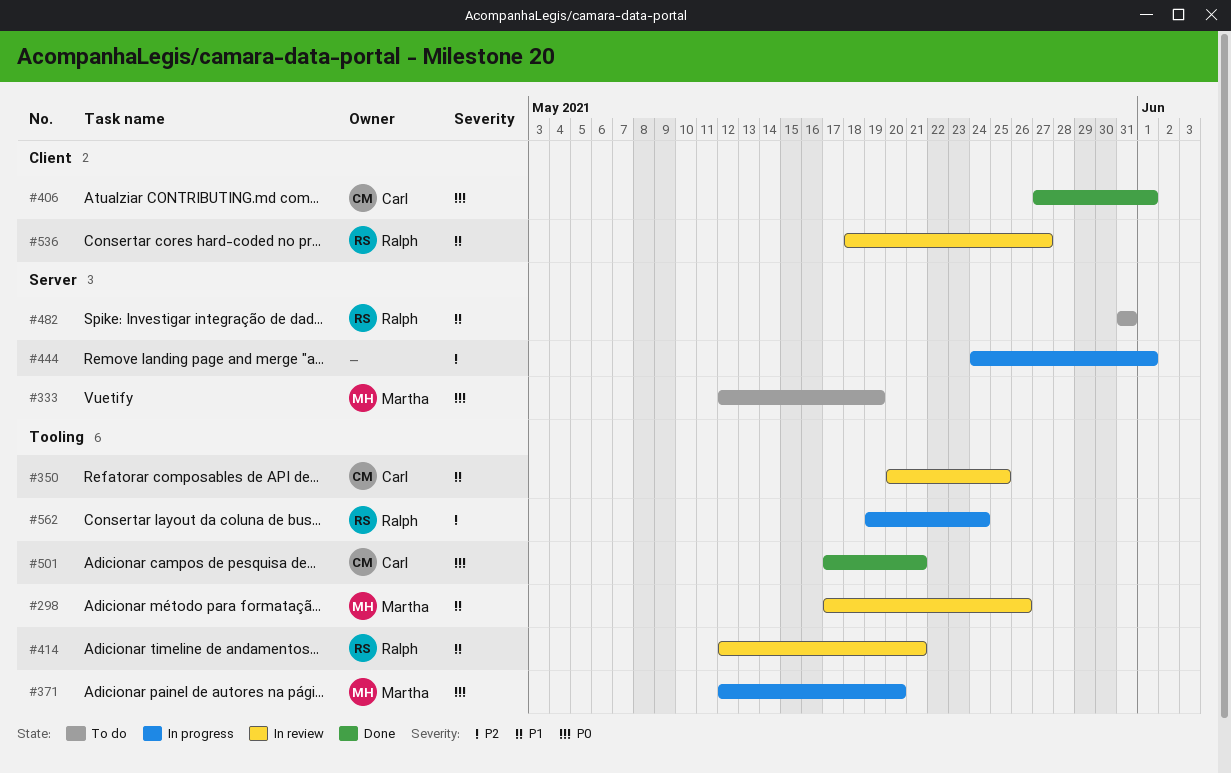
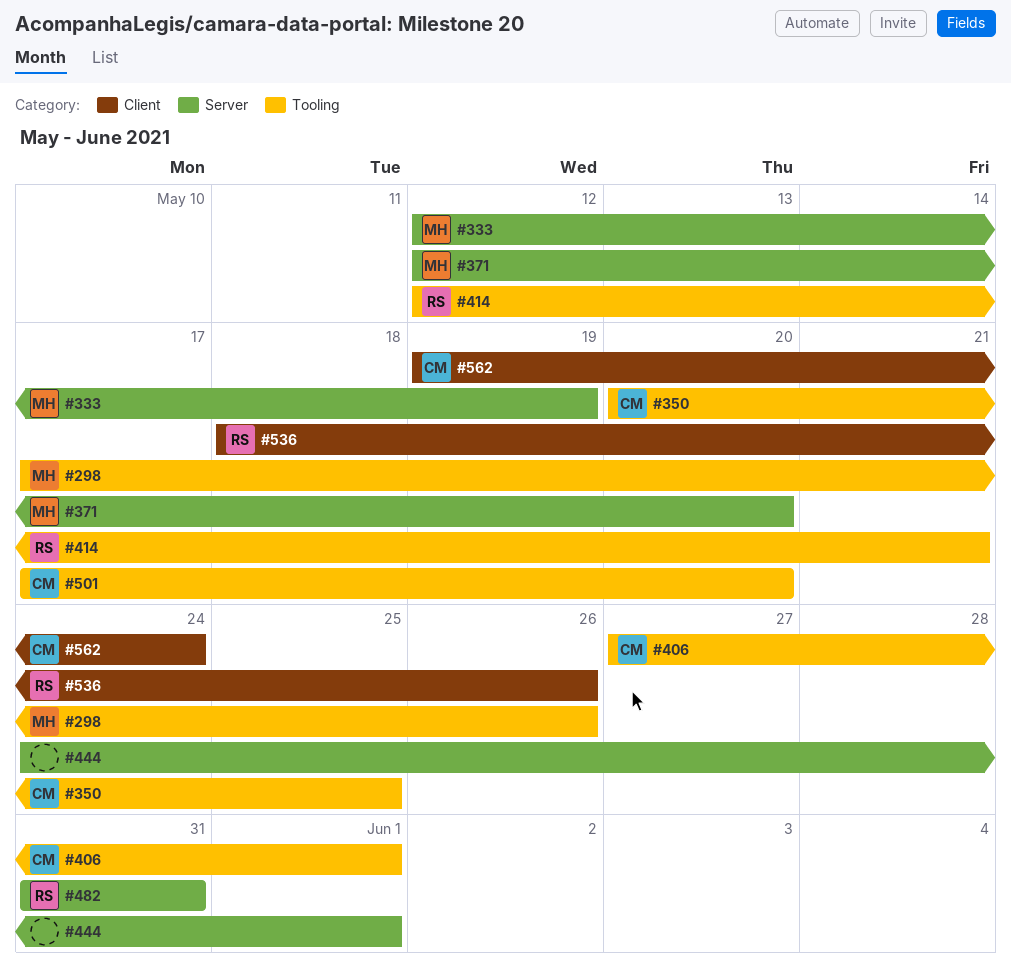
#371, label: Tooling -> Server
#406, label: Client -> Tooling
#501, due: May 21 -> May 20
#536, due: May 27 -> May 26
#562, owner: Ralph -> Carl
#562, label: Tooling -> Client

